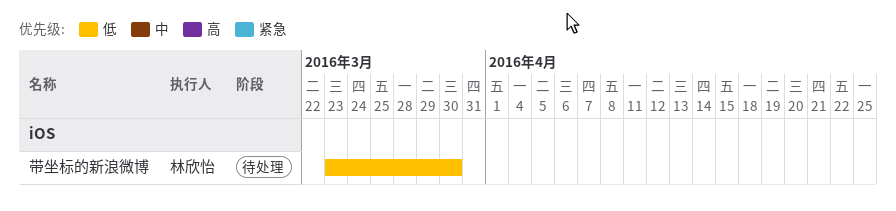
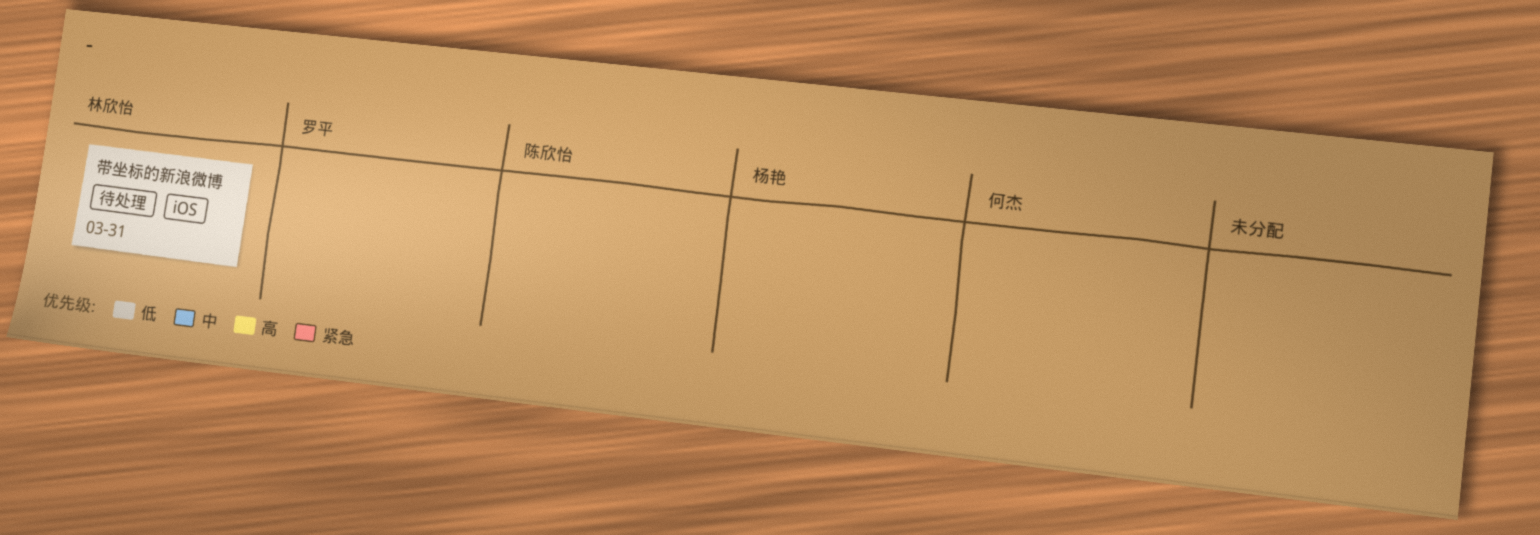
带坐标的新浪微博, due: Mar 30 -> Mar 31

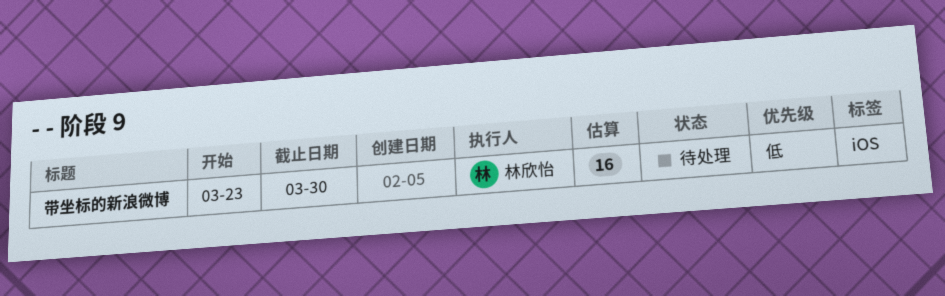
带坐标的新浪微博, due: Mar 31 -> Mar 30

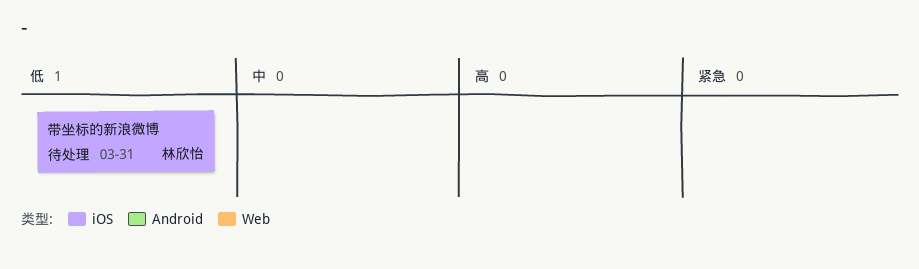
带坐标的新浪微博, due: Mar 30 -> Mar 31

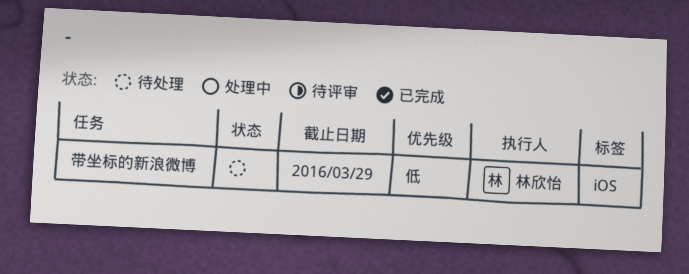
带坐标的新浪微博, due: Mar 31 -> Mar 29

